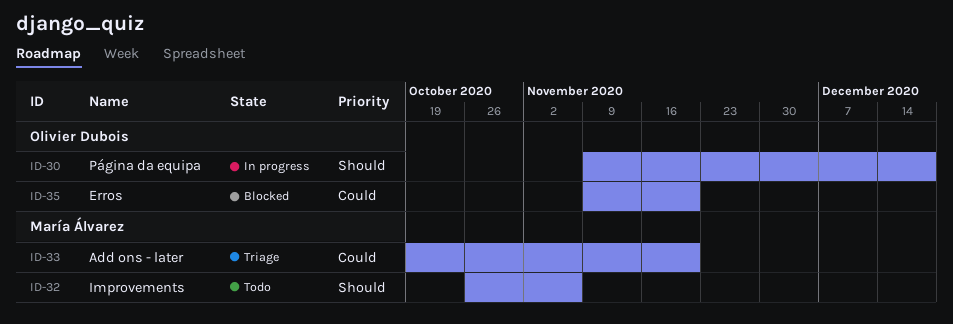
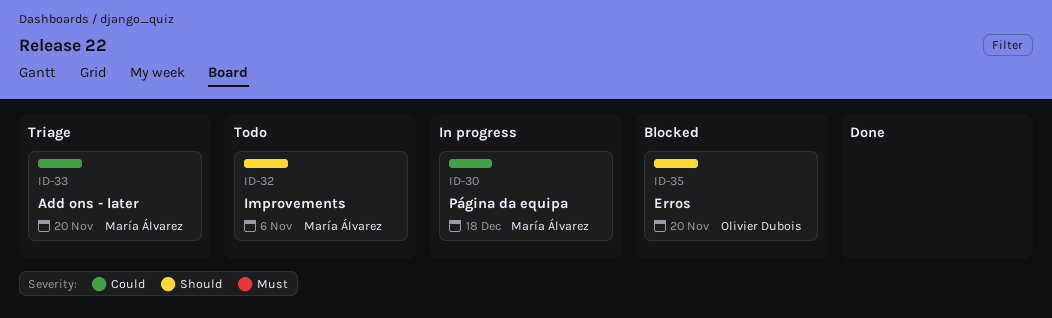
ID-30, owner: Olivier Dubois -> María Álvarez
ID-30, priority: Should -> Could
ID-35, priority: Could -> Should

